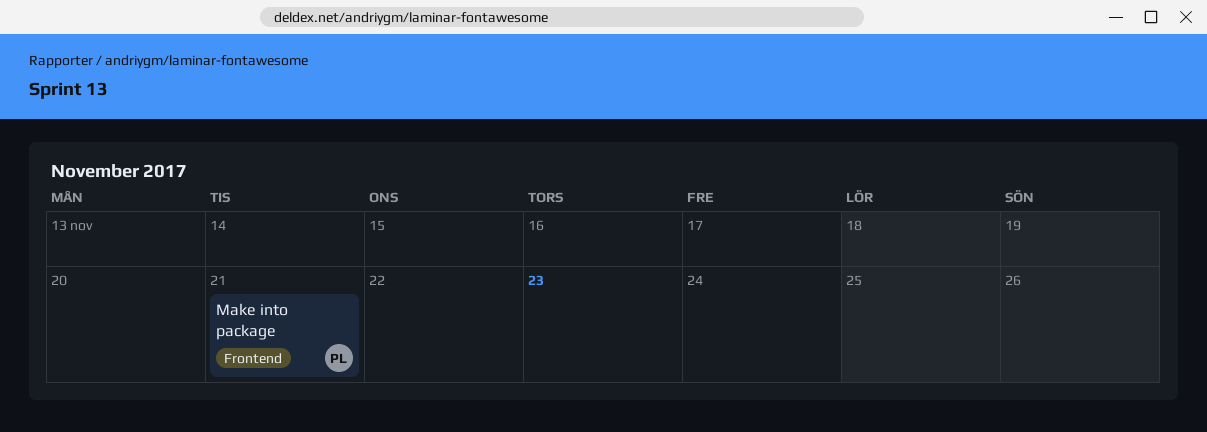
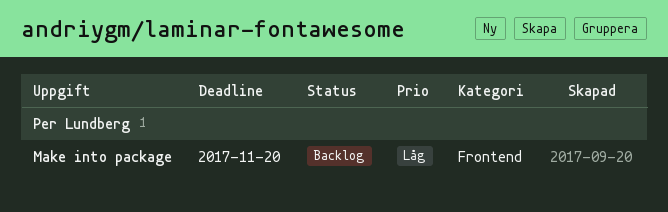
Make into package, due: Nov 21 -> Nov 20

